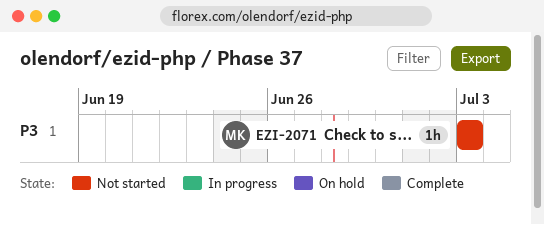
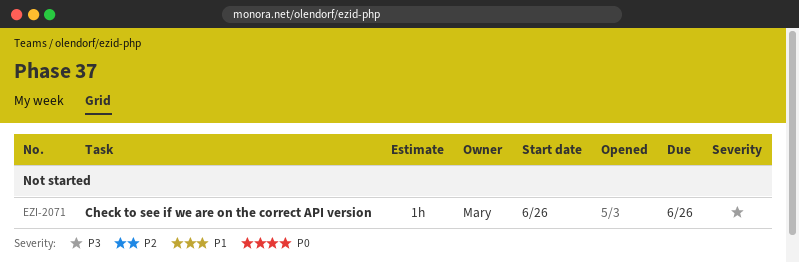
EZI-2071, start: Jul 3 -> Jun 26
EZI-2071, due: Jul 3 -> Jun 26

